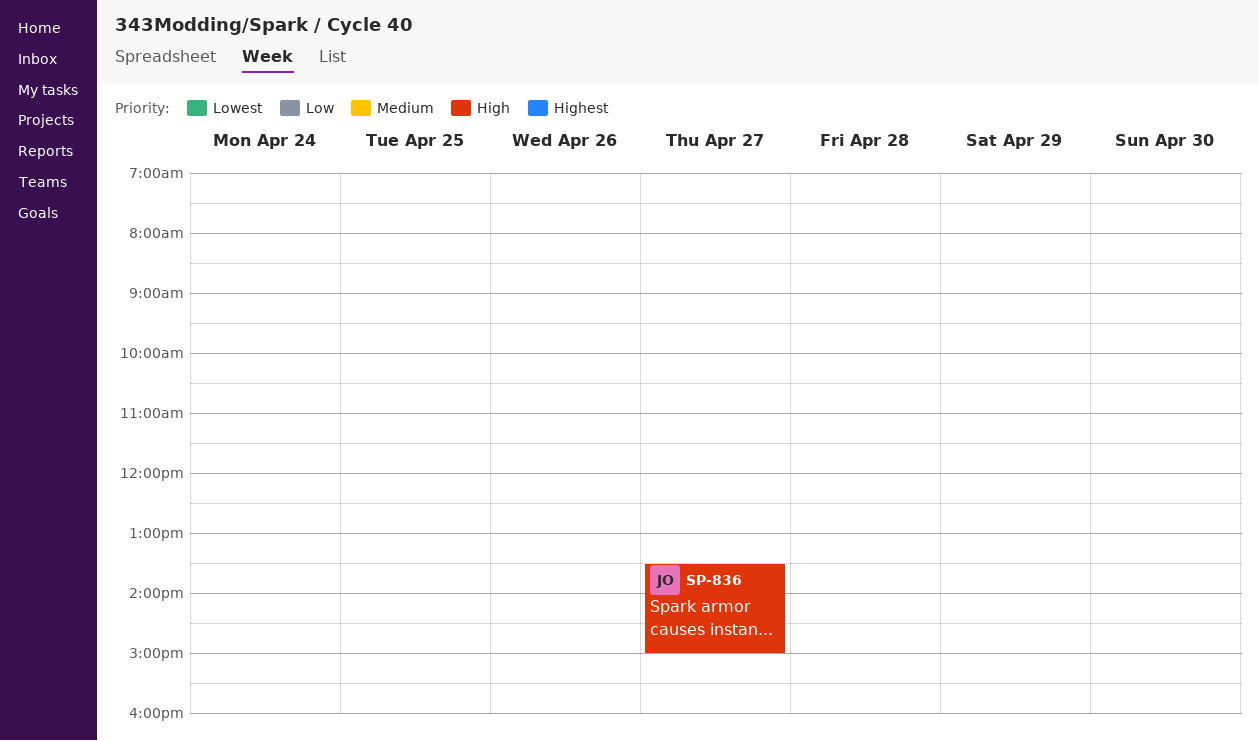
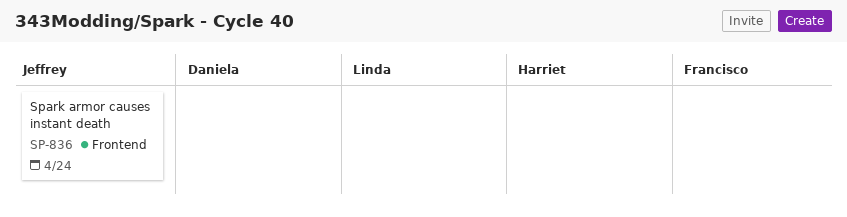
SP-836, day: Apr 27 -> Apr 24

